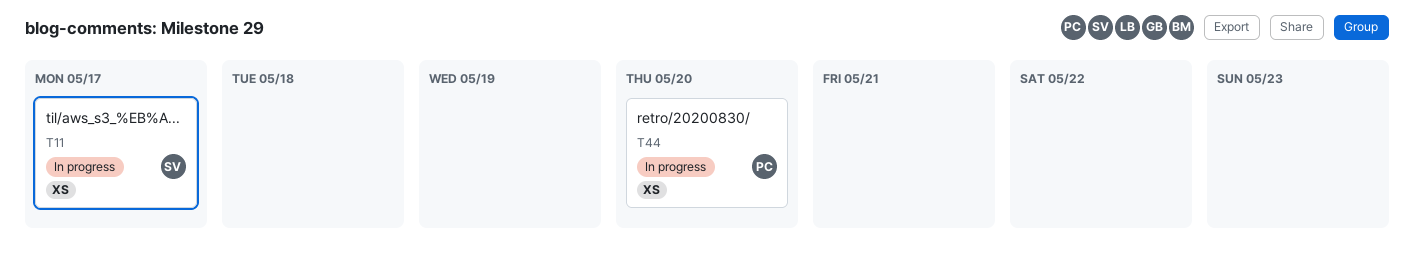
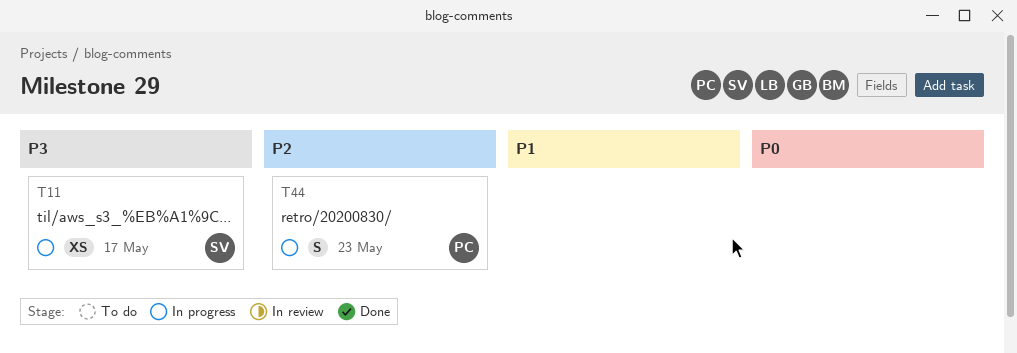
T44, estimate: XS -> S
T44, due: May 20 -> May 23

